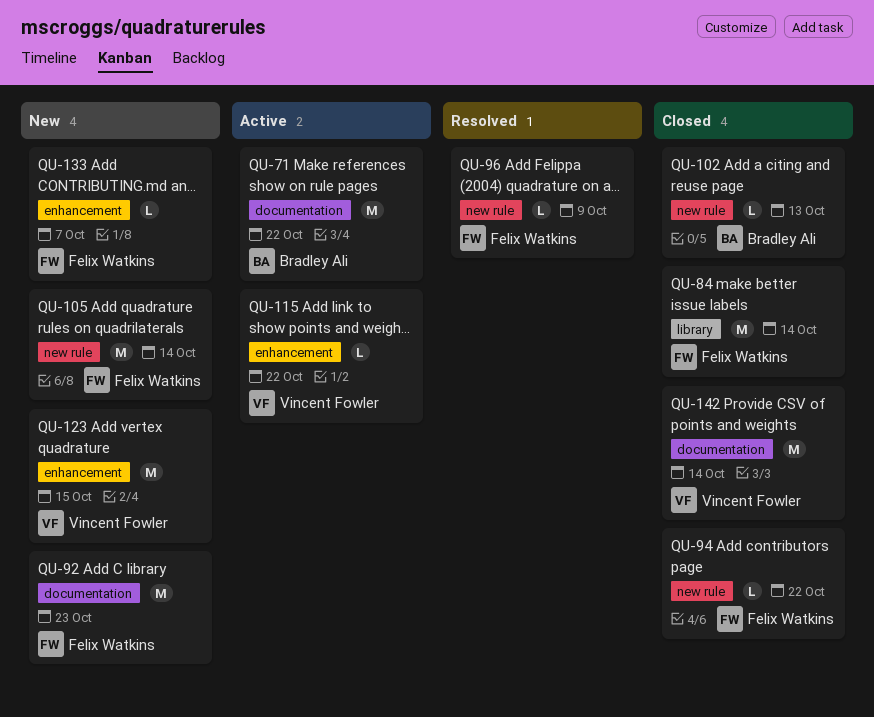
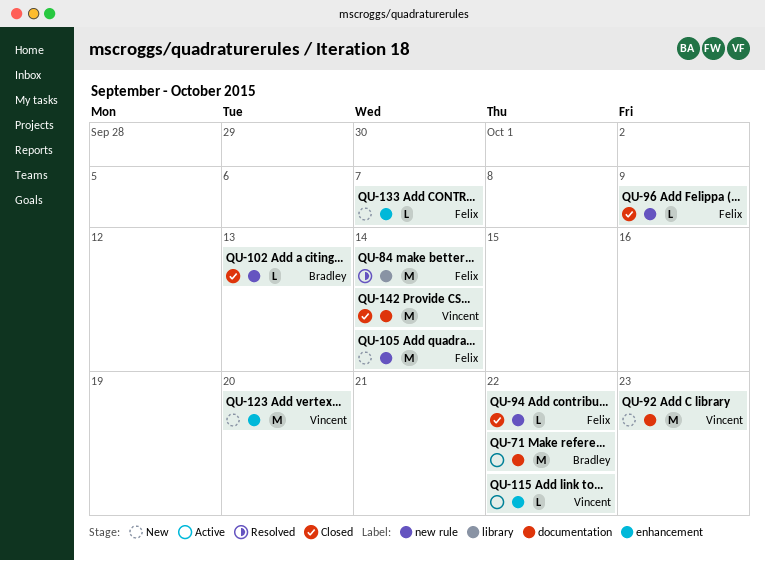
QU-84, status: Closed -> Resolved
QU-92, owner: Felix Watkins -> Vincent Fowler
QU-96, status: Resolved -> Closed
QU-123, due: Oct 15 -> Oct 20

